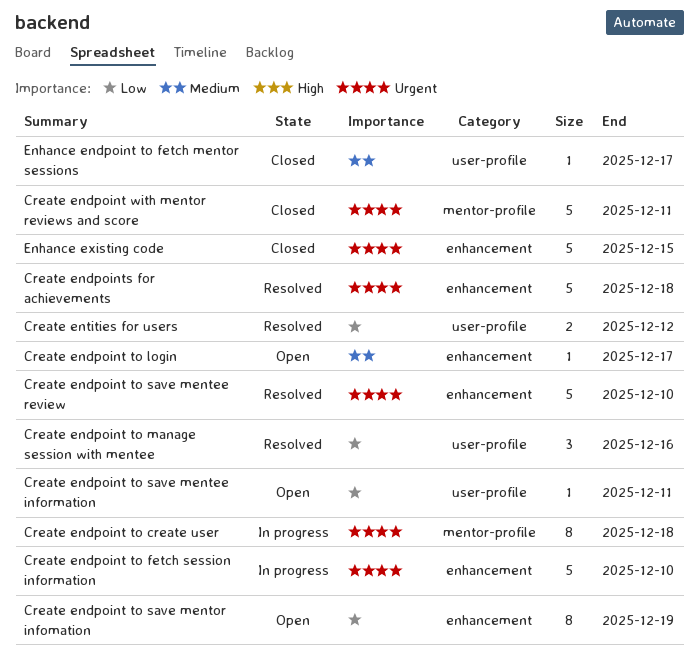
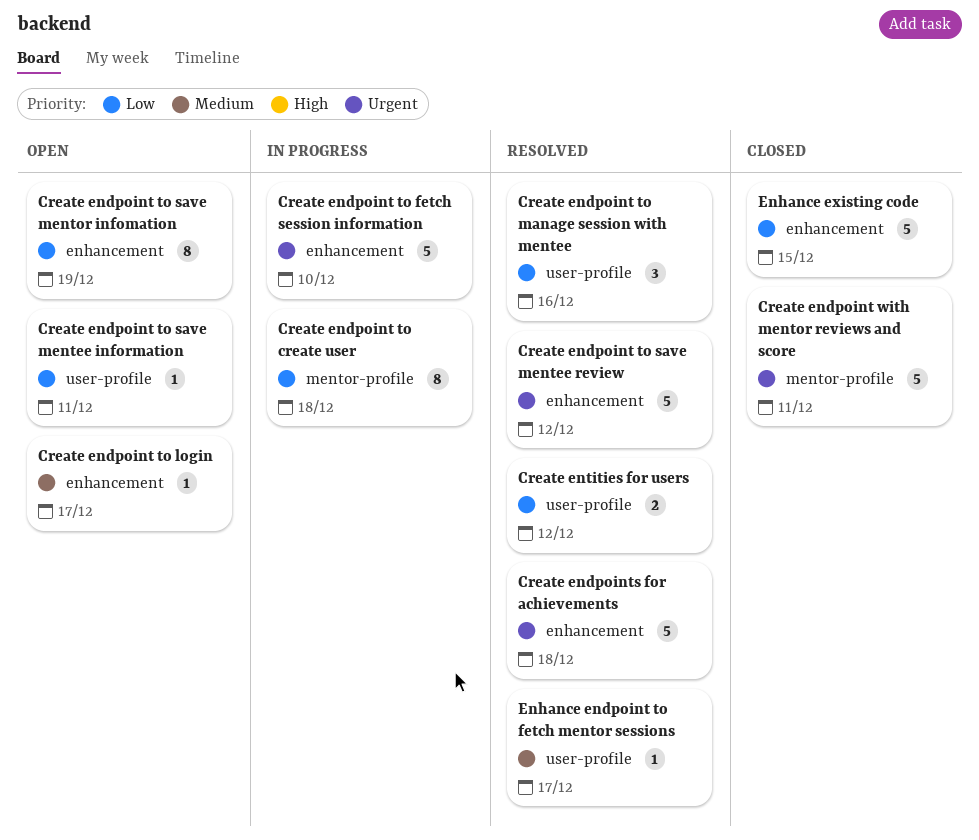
Create endpoint to create user, priority: Urgent -> Low
Create endpoint to save mentee review, due: Dec 10 -> Dec 12
Enhance endpoint to fetch mentor sessions, status: Closed -> Resolved
Enhance existing code, priority: Urgent -> Low

